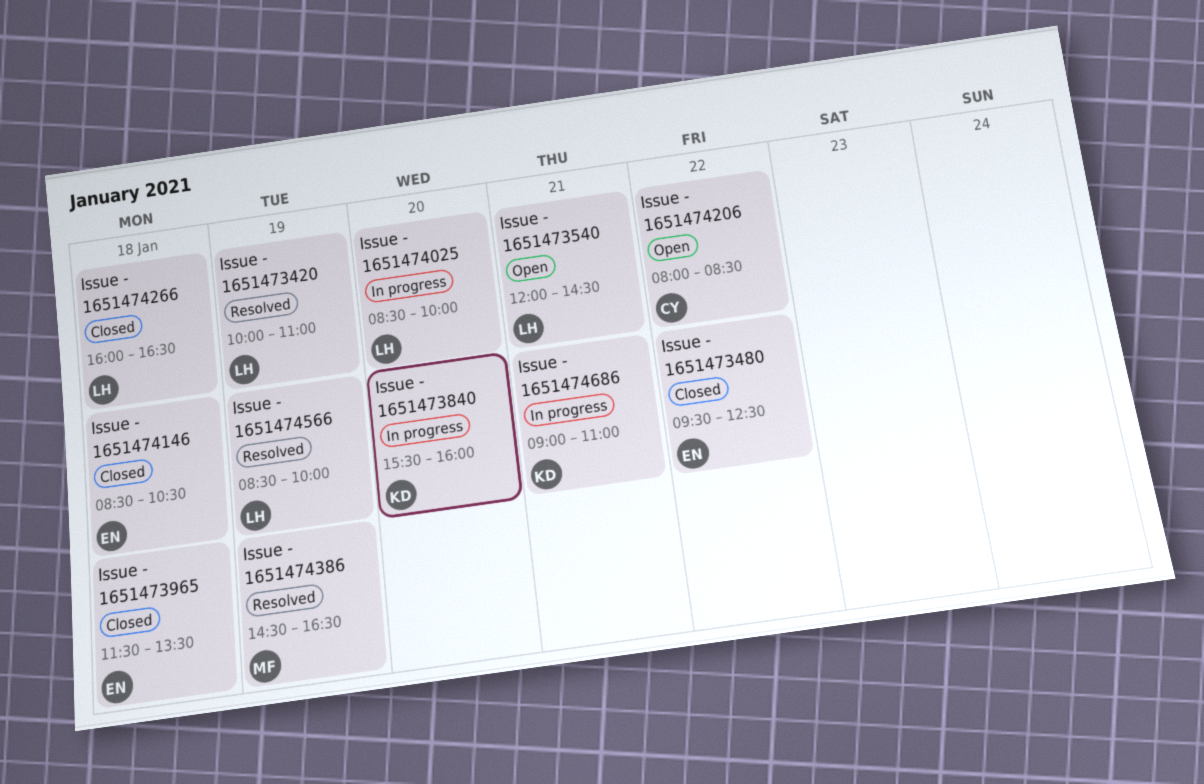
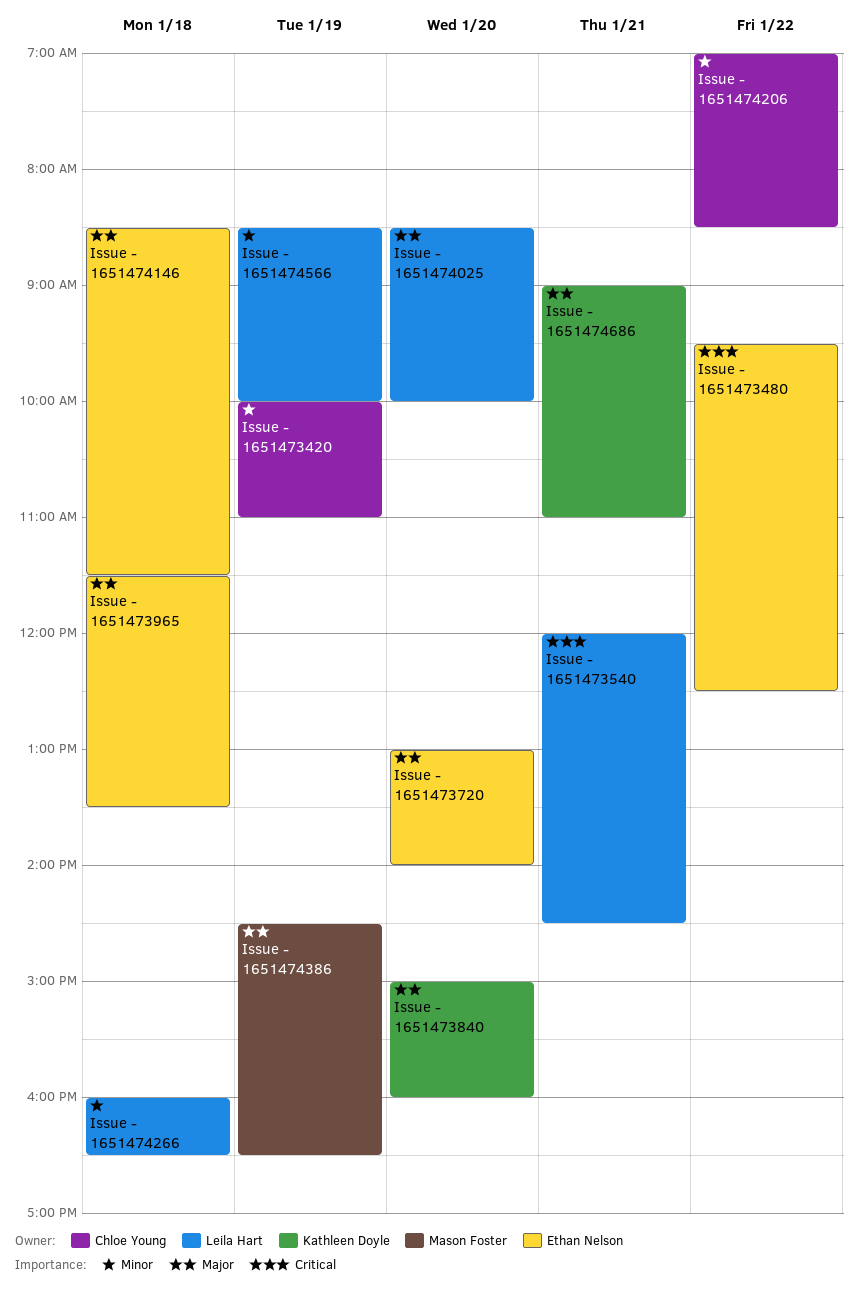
Issue - 1651473420, owner: Leila Hart -> Chloe Young
Issue - 1651473720: none -> present
Issue - 1651473840, begins: 15:30 -> 15:00
Issue - 1651474146, ends: 10:30 -> 11:30
Issue - 1651474206, begins: 08:00 -> 07:00

